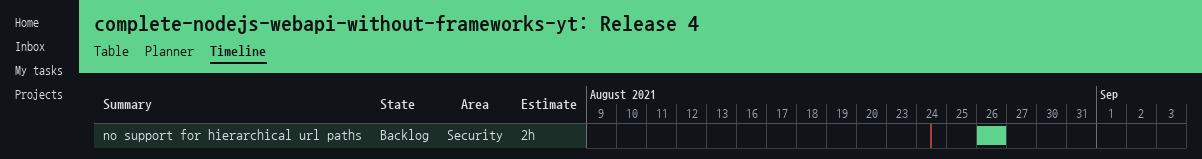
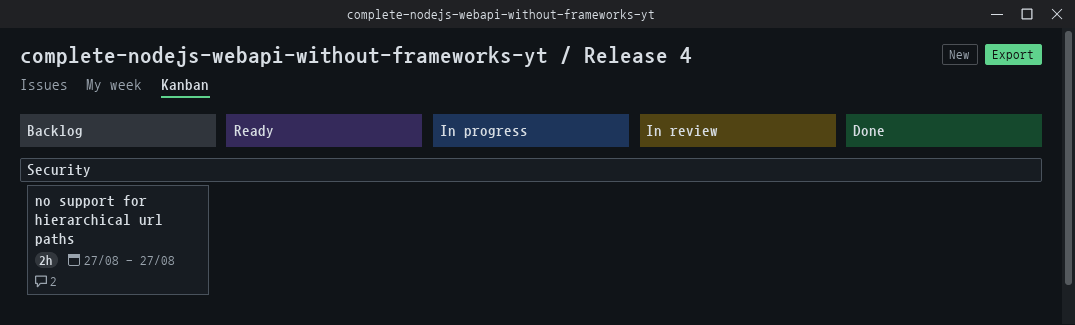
no support for hierarchical url paths, start: Aug 26 -> Aug 27
no support for hierarchical url paths, due: Aug 26 -> Aug 27

